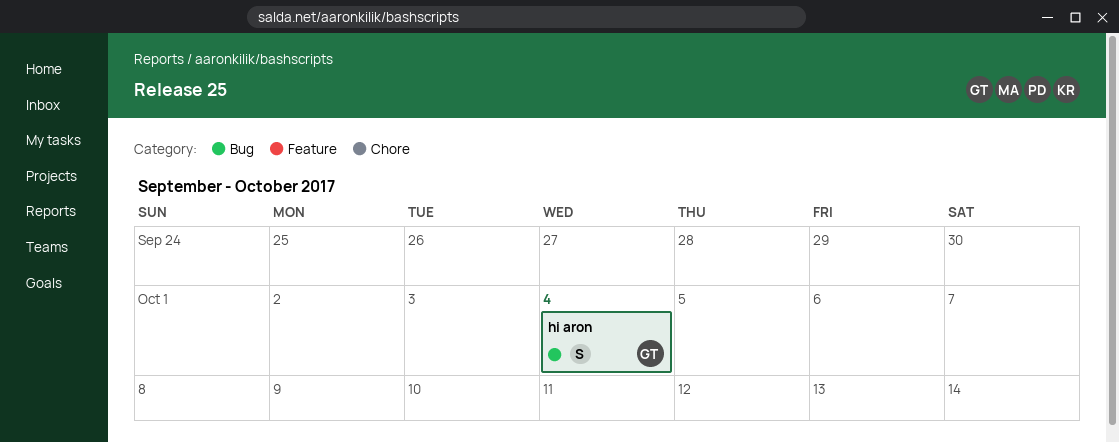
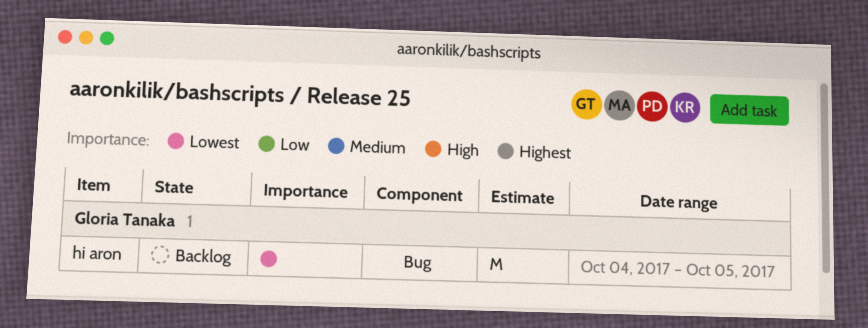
hi aron, estimate: S -> M
hi aron, due: Oct 4 -> Oct 5

